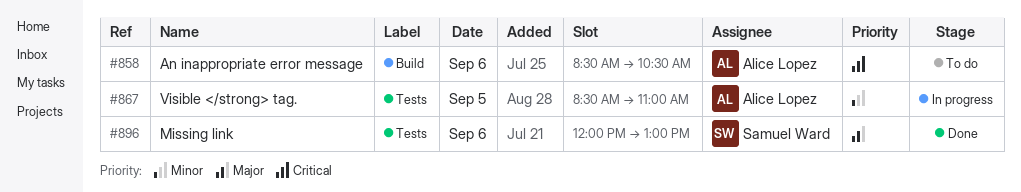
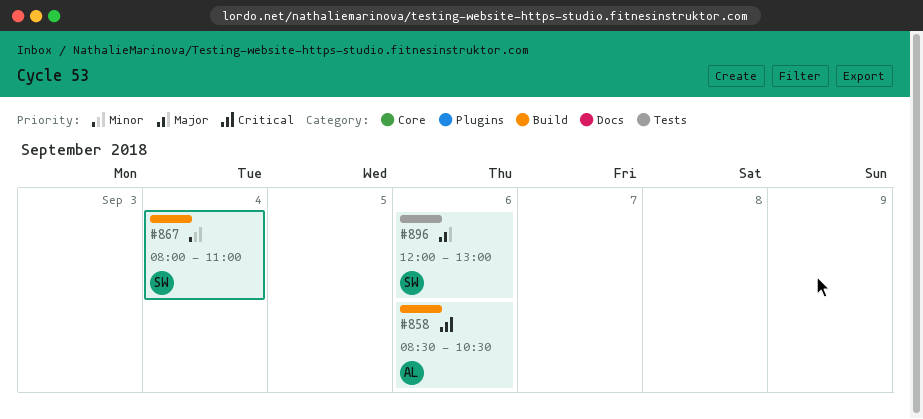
#867, owner: Alice Lopez -> Samuel Ward
#867, label: Tests -> Build
#867, day: Sep 5 -> Sep 4
#867, begins: 08:30 -> 08:00

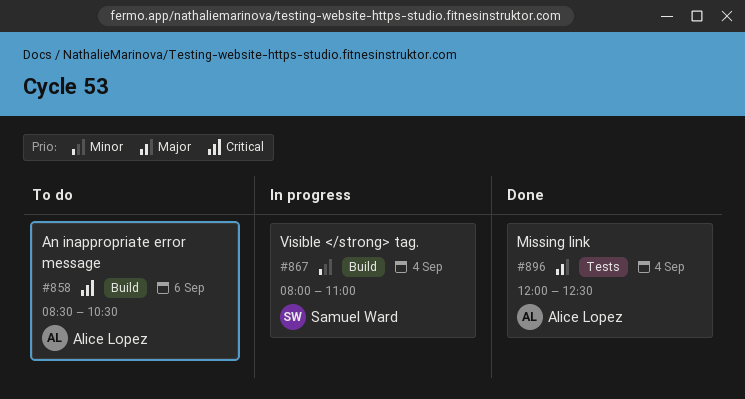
#896, owner: Samuel Ward -> Alice Lopez
#896, day: Sep 6 -> Sep 4
#896, ends: 13:00 -> 12:30

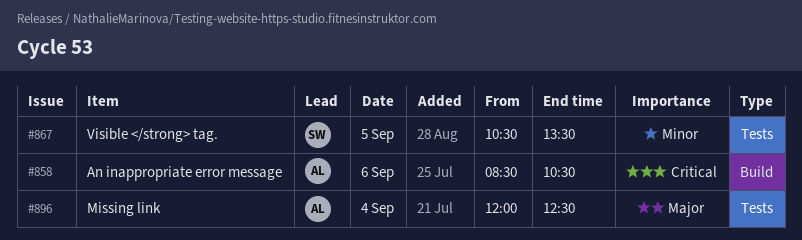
#867, label: Build -> Tests
#867, day: Sep 4 -> Sep 5
#867, begins: 08:00 -> 10:30
#867, ends: 11:00 -> 13:30

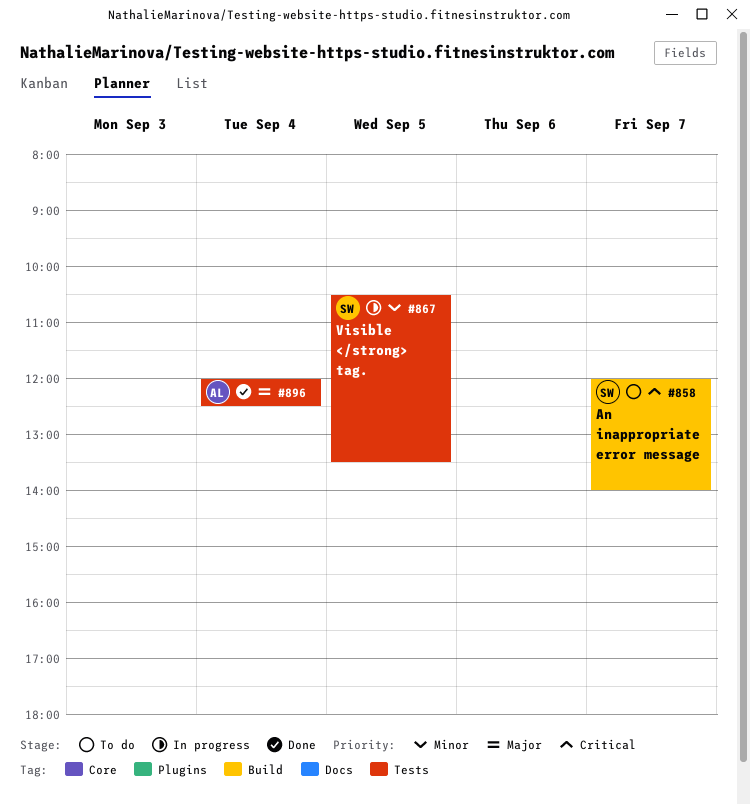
#858, owner: AL -> SW
#858, day: Sep 6 -> Sep 7
#858, begins: 08:30 -> 12:00
#858, ends: 10:30 -> 14:00

